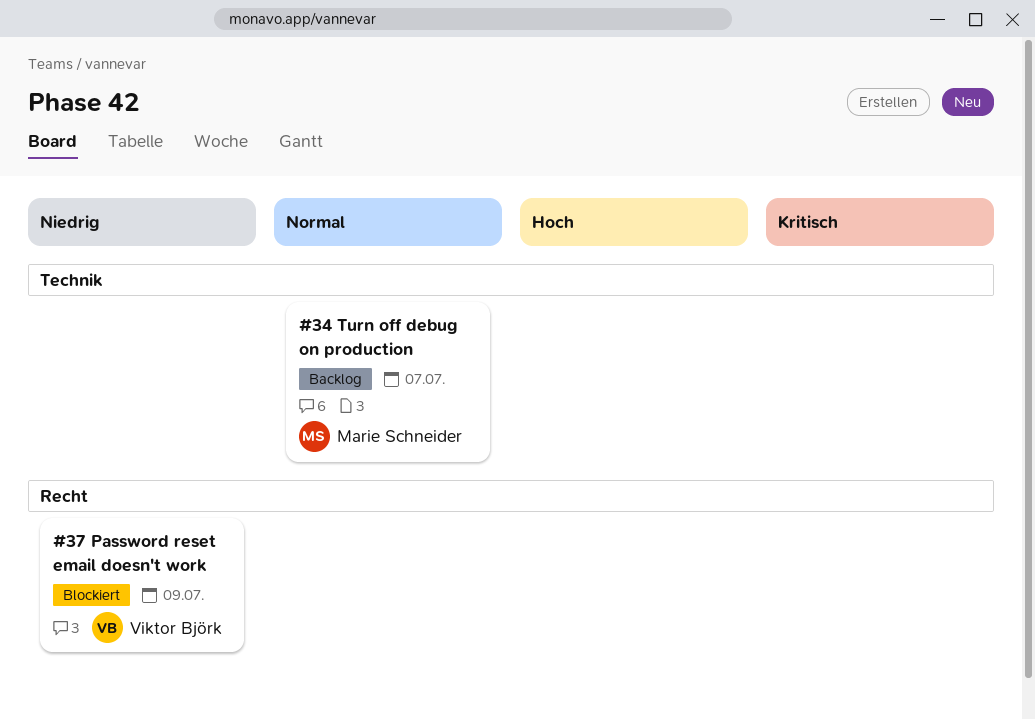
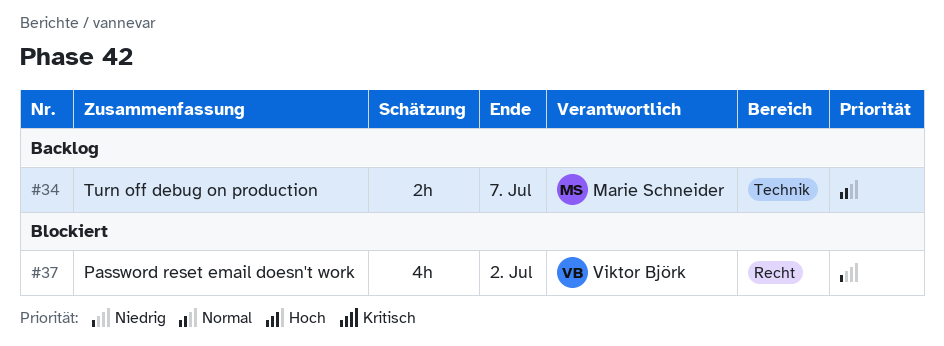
#37, due: Jul 9 -> Jul 2

